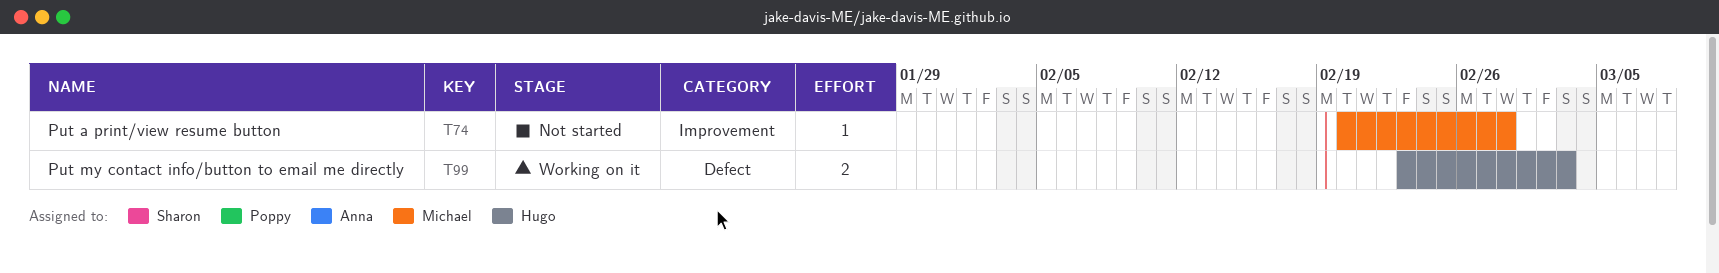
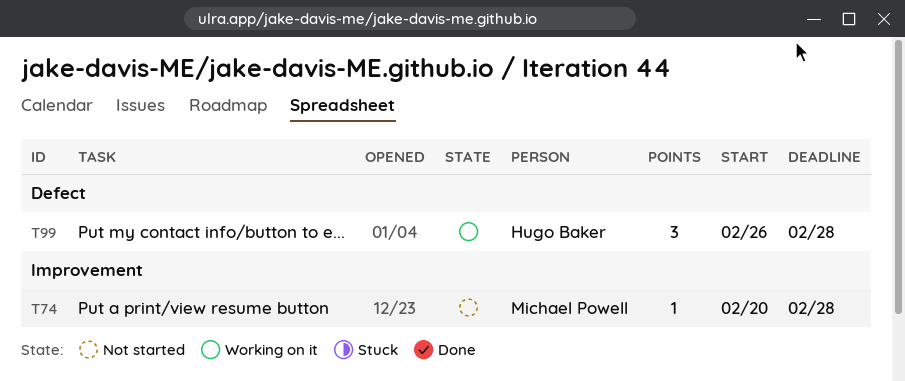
T99, estimate: 2 -> 3
T99, start: Feb 23 -> Feb 26
T99, due: Mar 3 -> Feb 28

